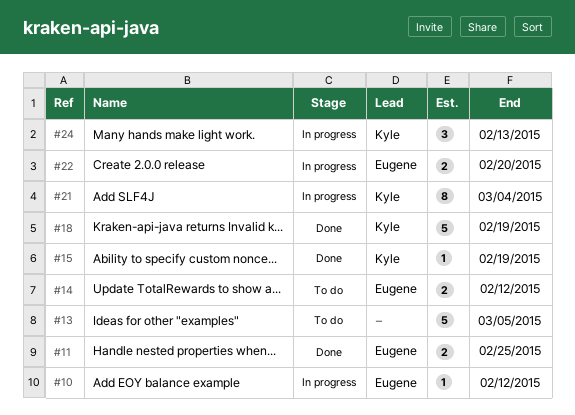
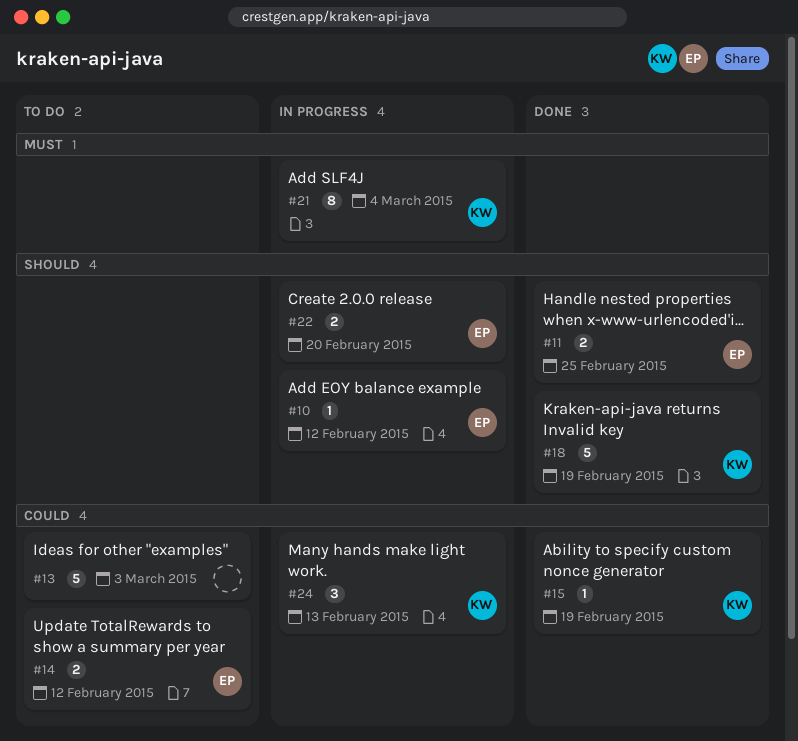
#13, due: Mar 5 -> Mar 3

